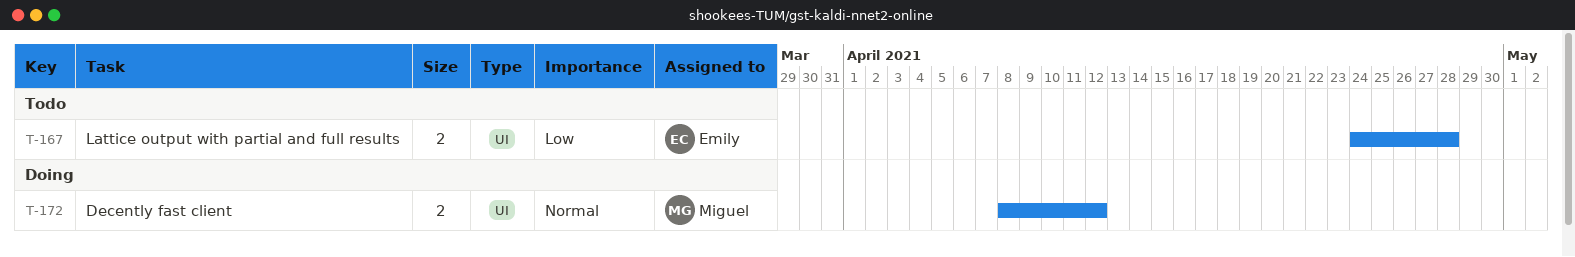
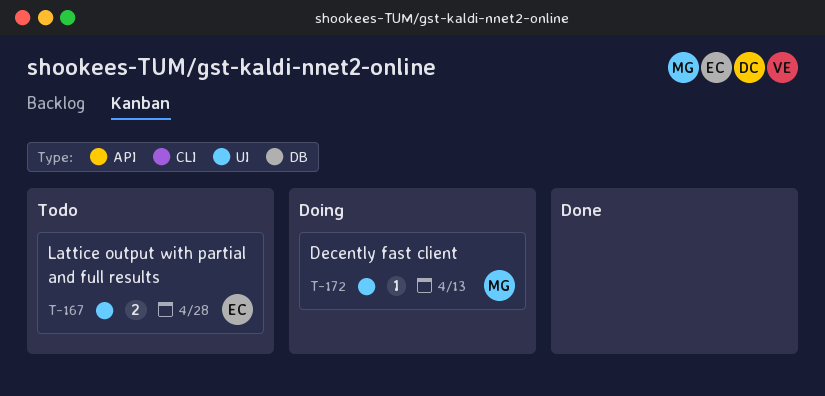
T-172, estimate: 2 -> 1
T-172, due: Apr 12 -> Apr 13

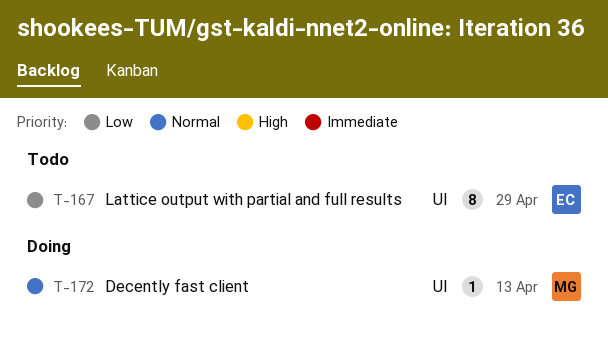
T-167, estimate: 2 -> 8
T-167, due: Apr 28 -> Apr 29

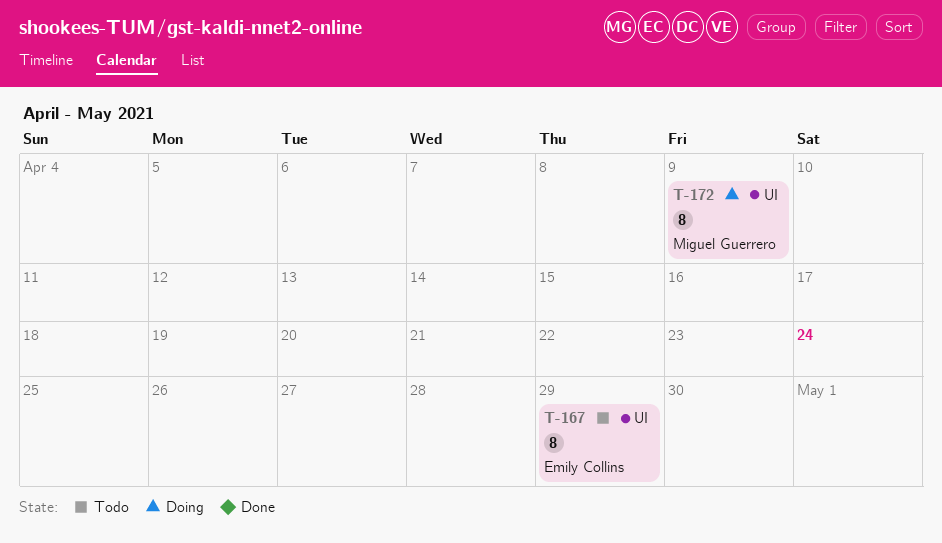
T-172, estimate: 1 -> 8
T-172, due: Apr 13 -> Apr 9

